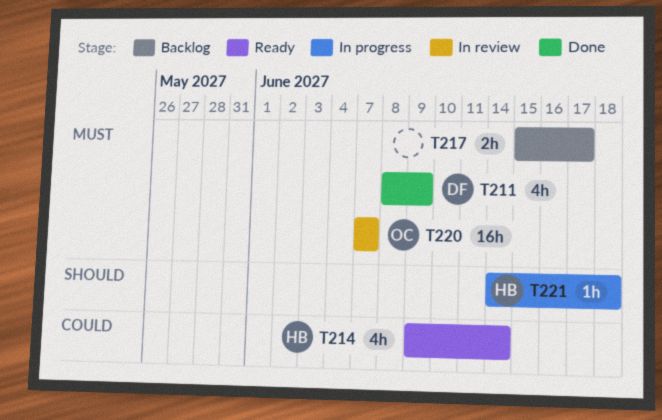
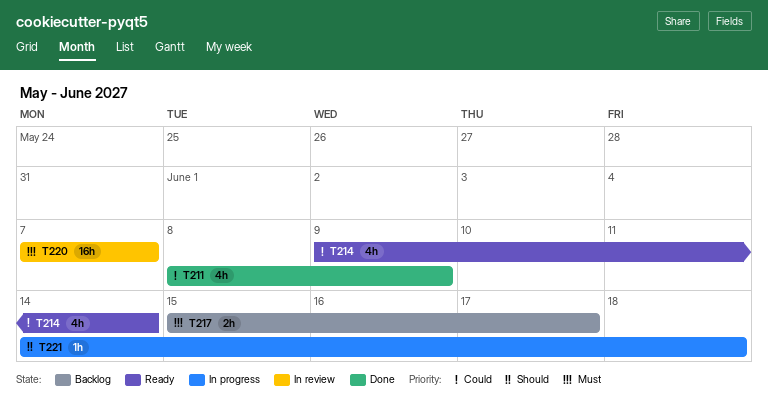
T211, priority: Must -> Could

